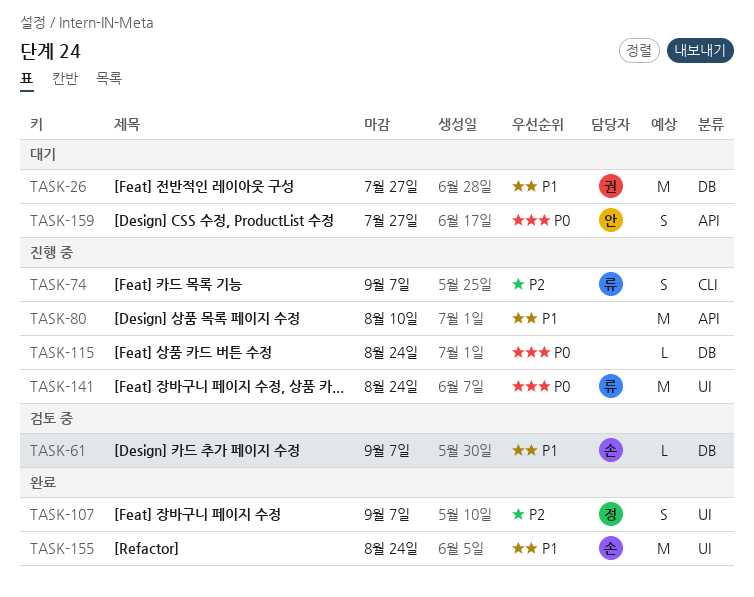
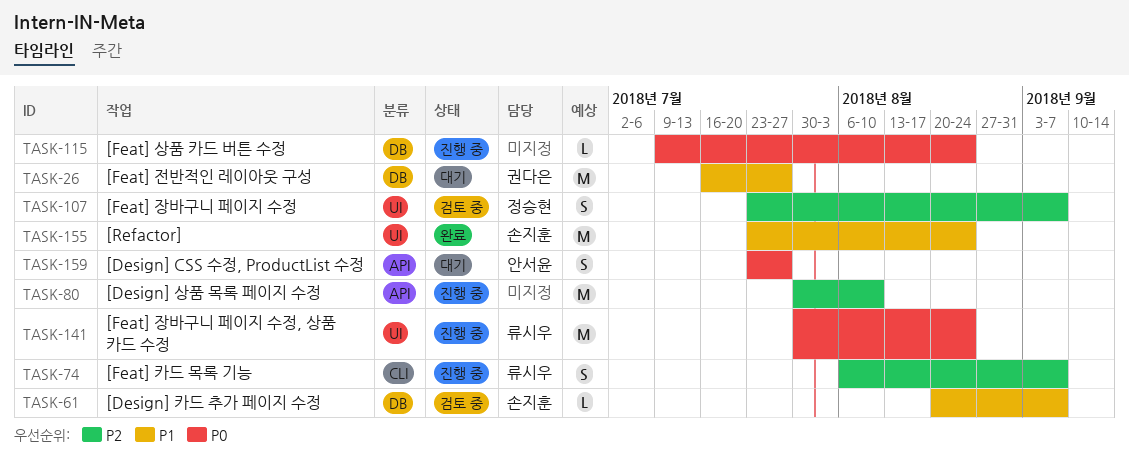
TASK-80, priority: P1 -> P2
TASK-107, status: 완료 -> 검토 중

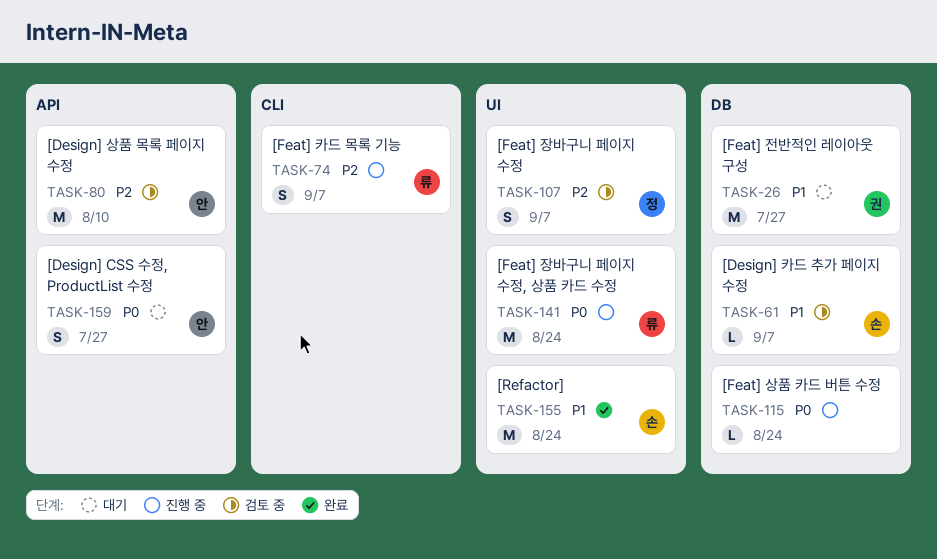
TASK-80, status: 진행 중 -> 검토 중
TASK-80, owner: none -> 안서윤

